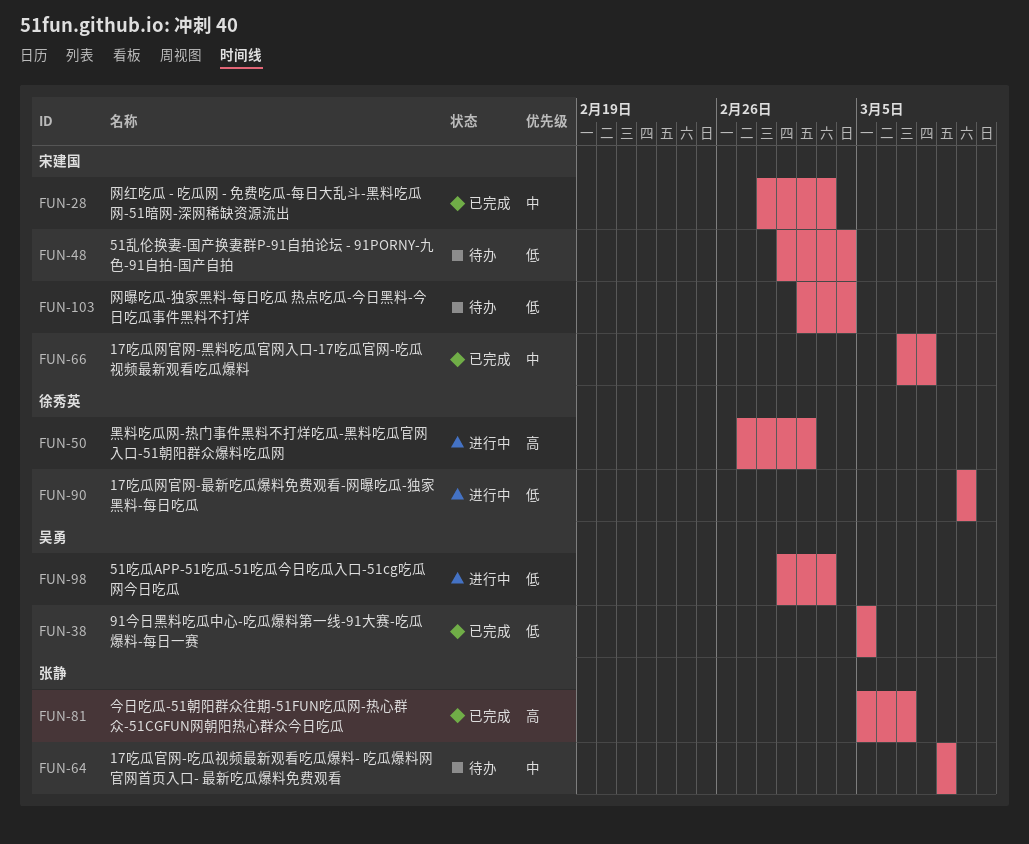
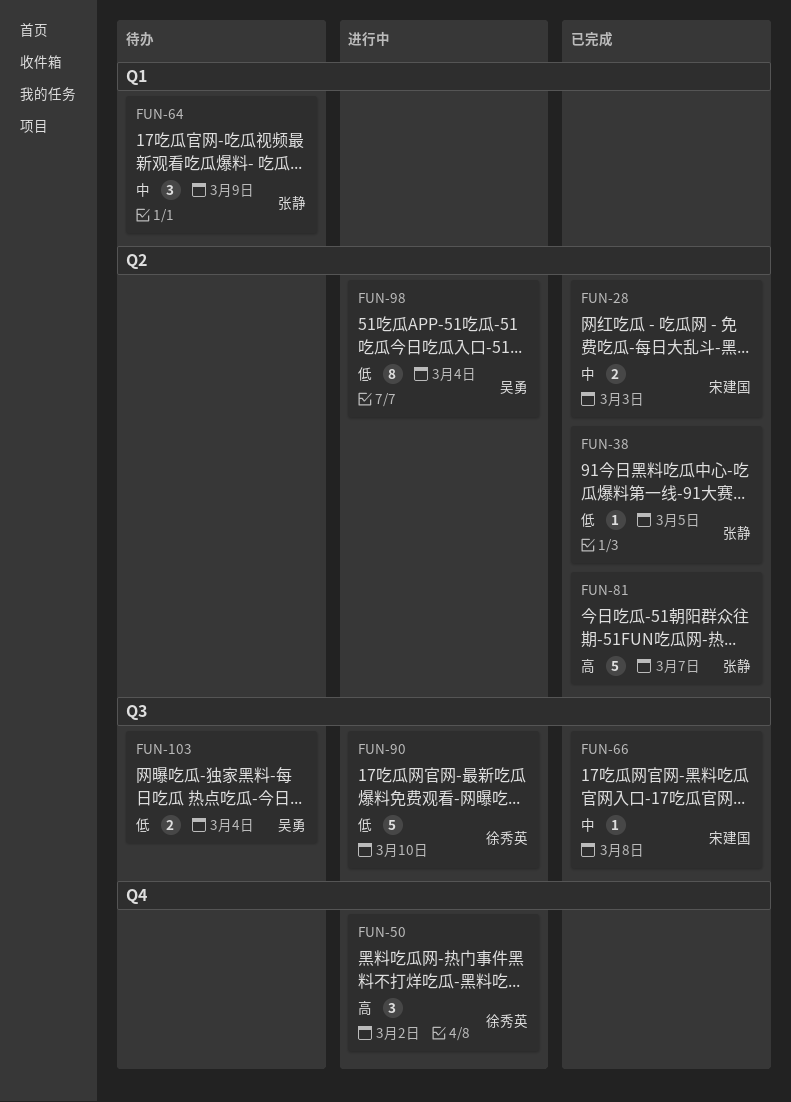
FUN-38, owner: 吴勇 -> 张静
FUN-48: present -> none
FUN-98, due: Mar 3 -> Mar 4
FUN-103, owner: 宋建国 -> 吴勇

